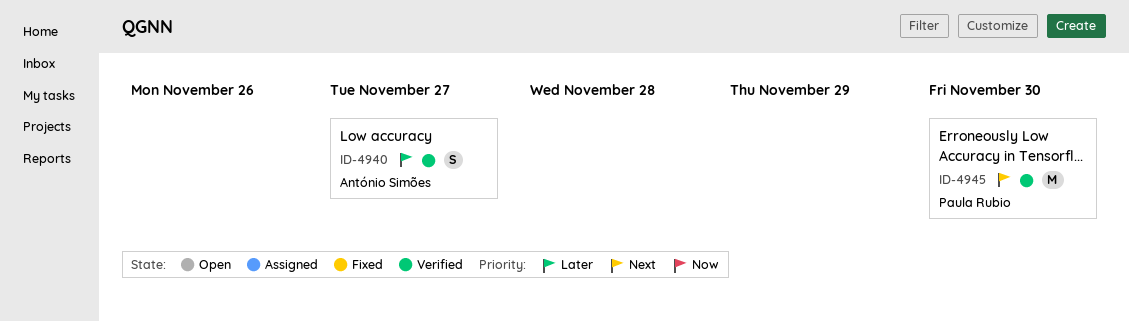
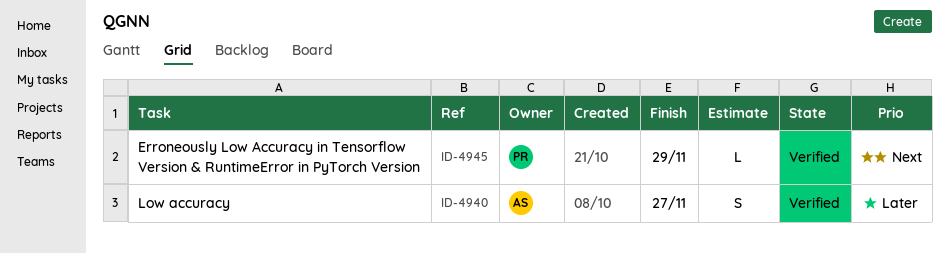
ID-4945, estimate: M -> L
ID-4945, due: Nov 30 -> Nov 29

